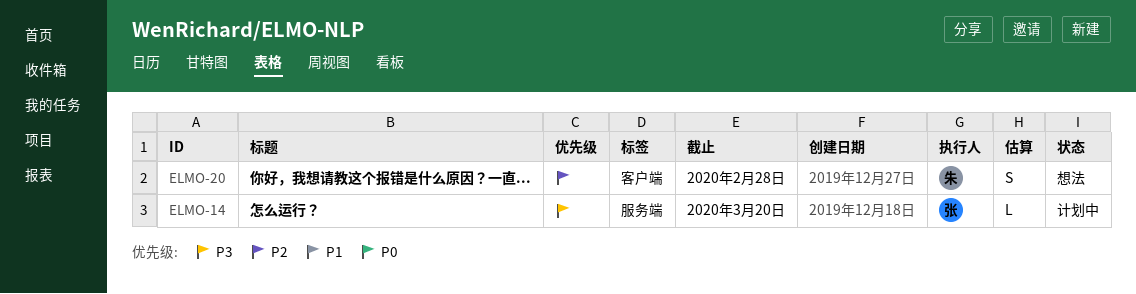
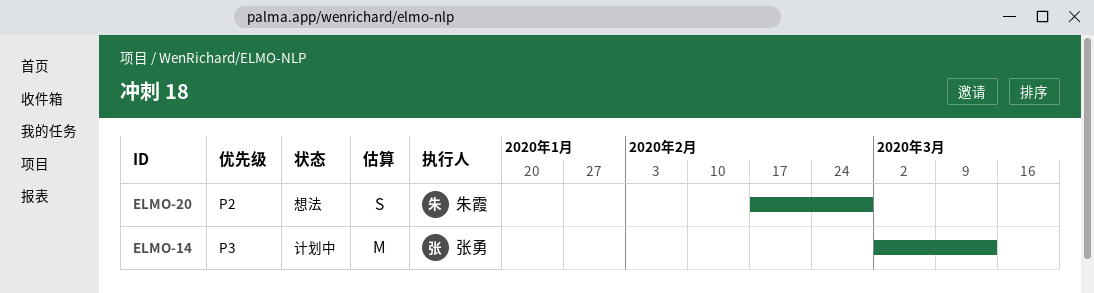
ELMO-14, estimate: L -> M
ELMO-14, due: Mar 20 -> Mar 13

